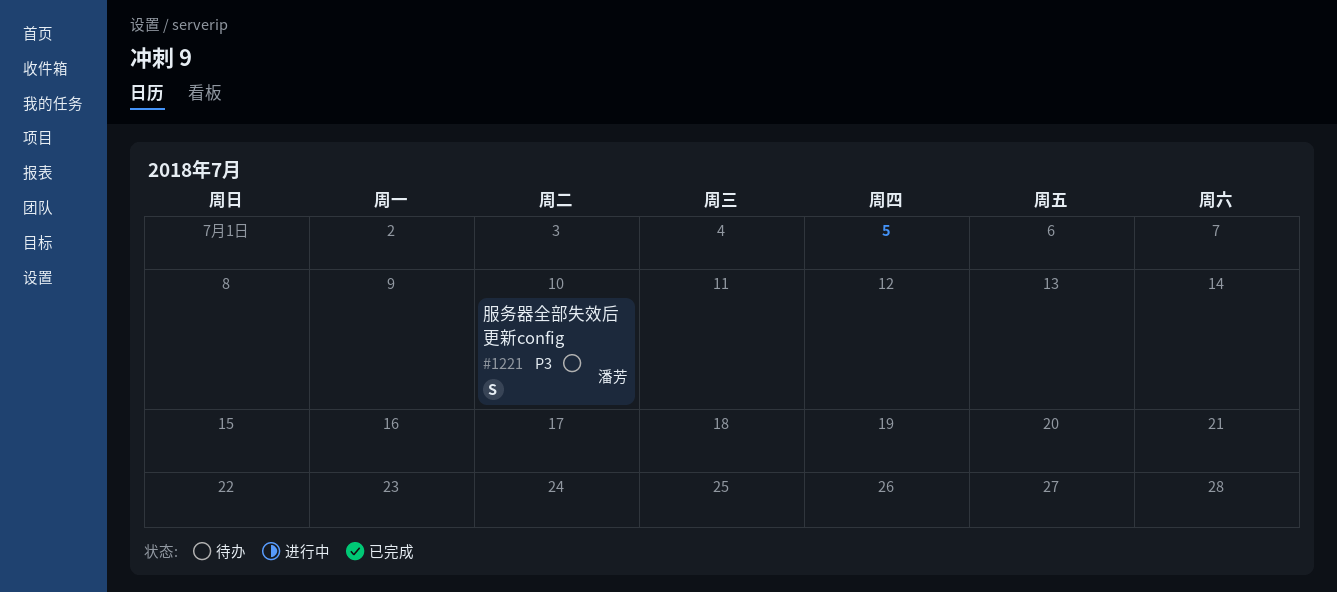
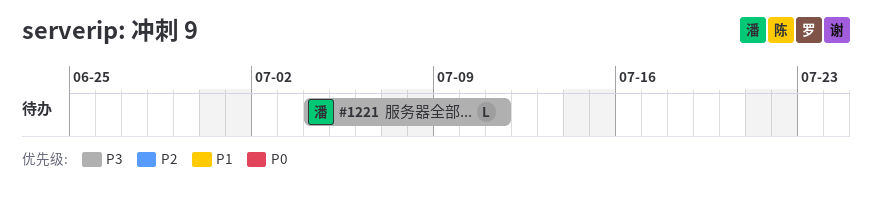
#1221, estimate: S -> L
#1221, due: Jul 10 -> Jul 11

